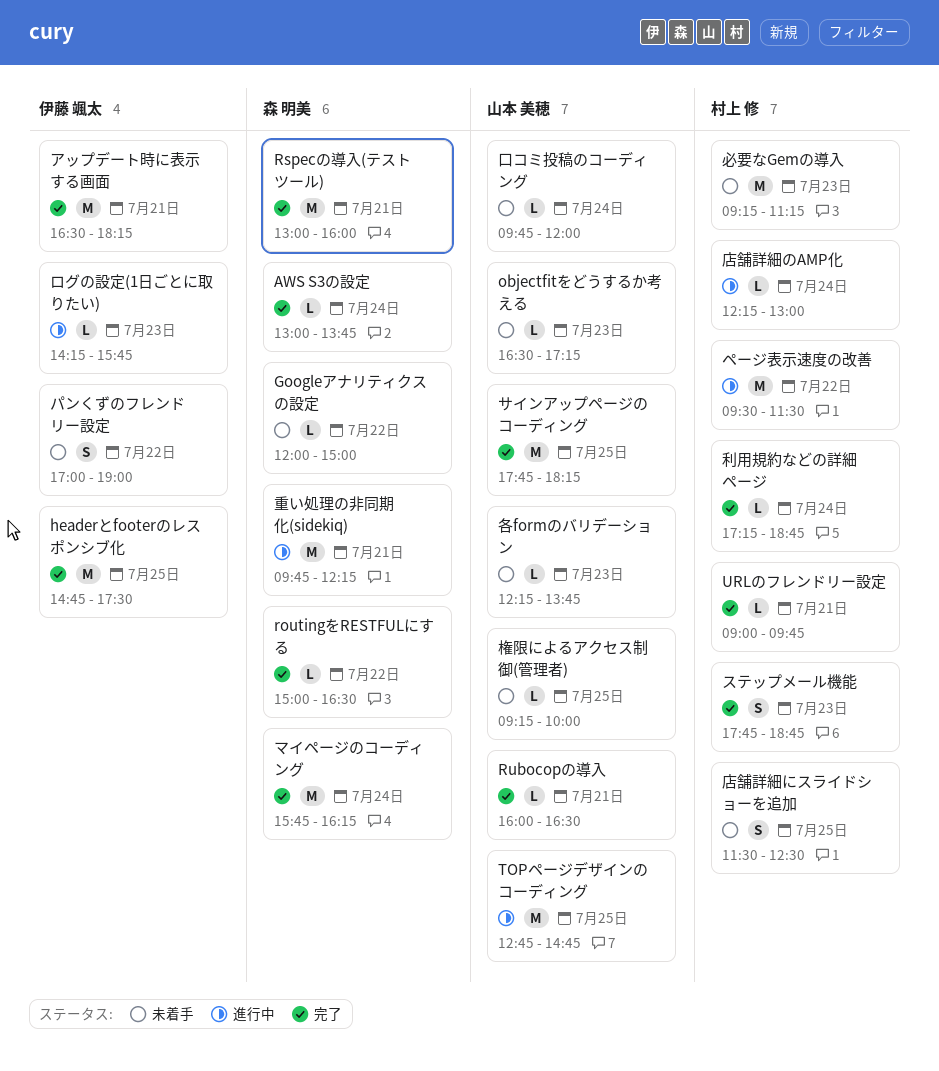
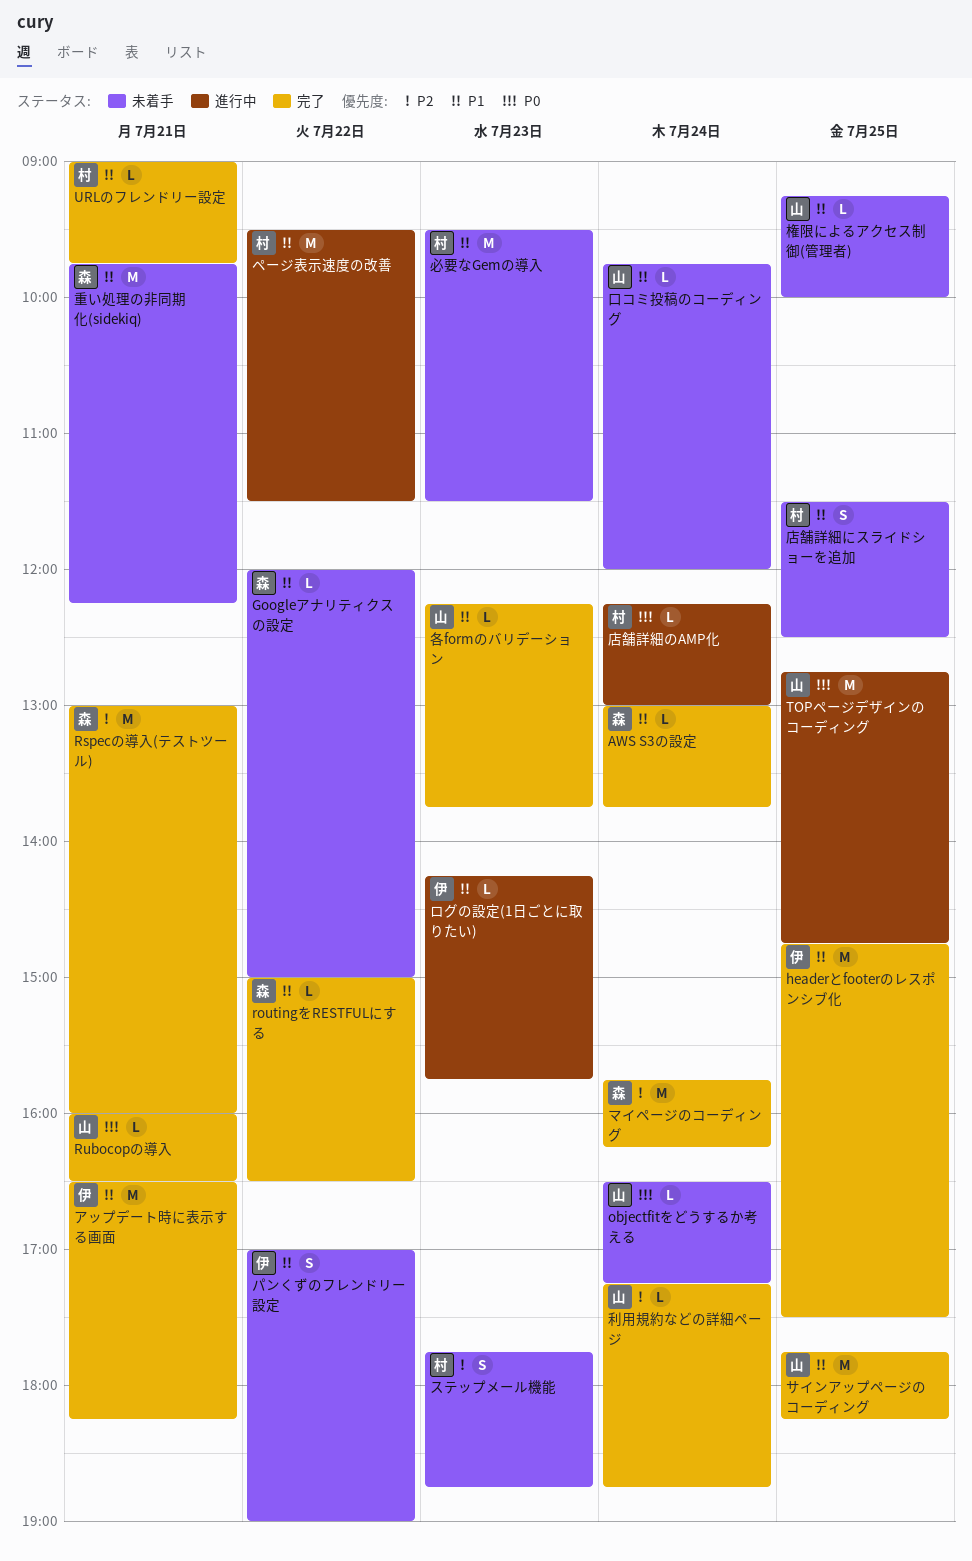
objectfitをどうするか考える, day: Jul 23 -> Jul 24
ステップメール機能, status: 完了 -> 未着手
利用規約などの詳細ページ, owner: 村上 修 -> 山本 美穂
各formのバリデーション, status: 未着手 -> 完了
必要なGemの導入, begins: 09:15 -> 09:30
必要なGemの導入, ends: 11:15 -> 11:30
重い処理の非同期化(sidekiq), status: 進行中 -> 未着手

